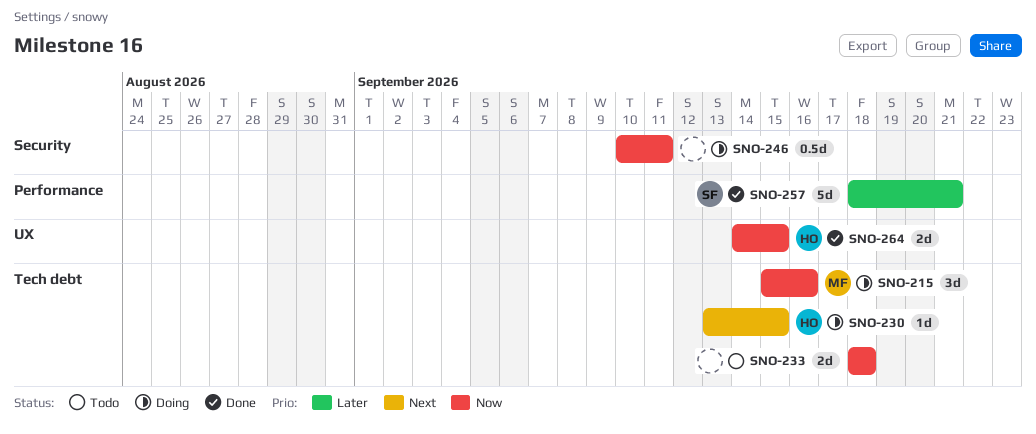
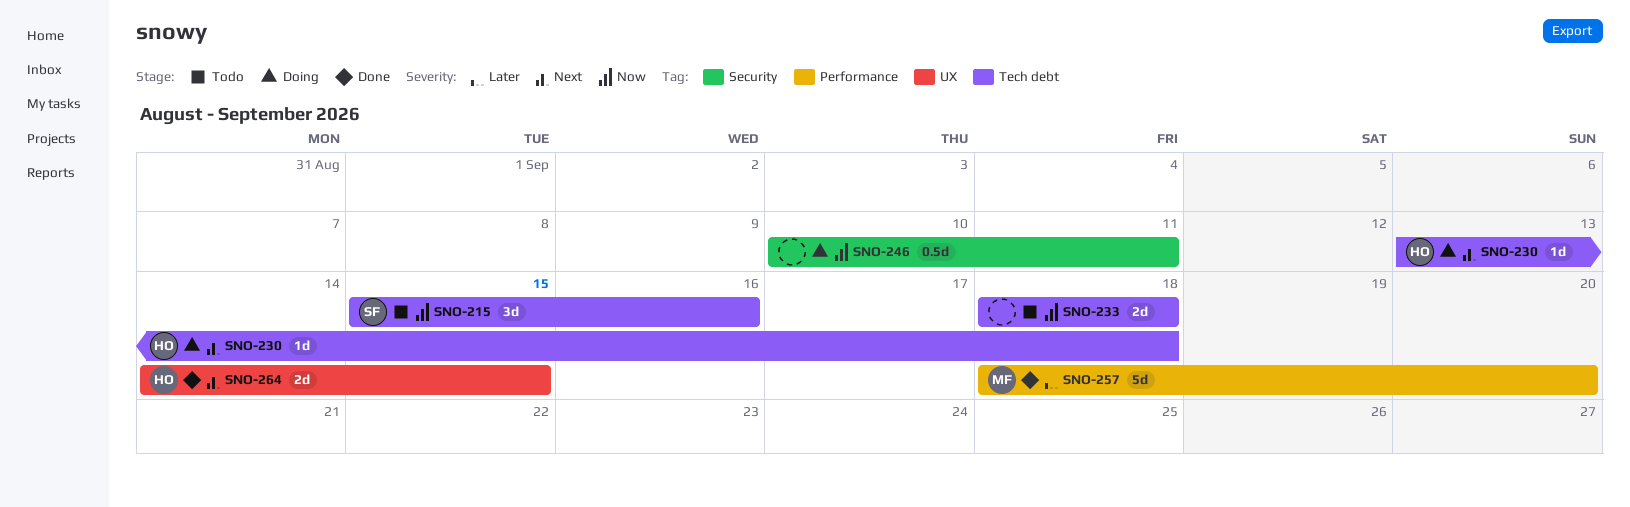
SNO-215, status: Doing -> Todo
SNO-215, owner: MF -> SF
SNO-230, due: Sep 15 -> Sep 18
SNO-257, owner: SF -> MF
SNO-257, due: Sep 21 -> Sep 20
SNO-264, priority: Now -> Next

